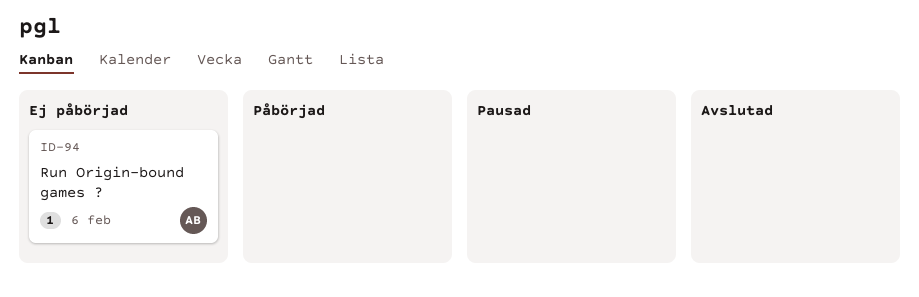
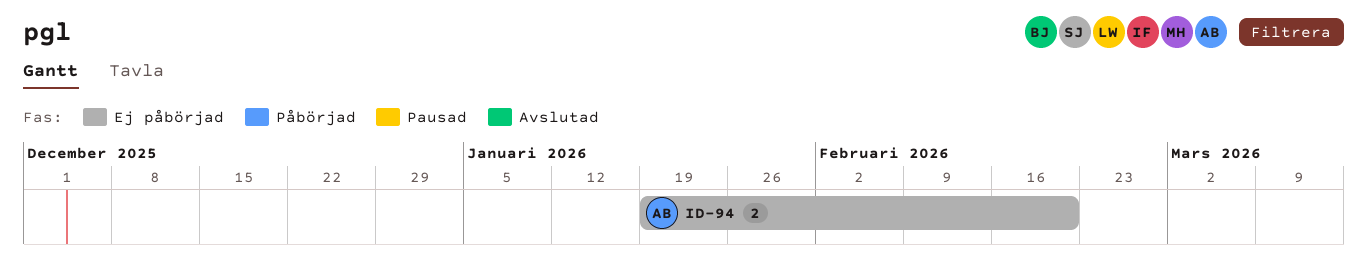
ID-94, estimate: 1 -> 2
ID-94, due: Feb 6 -> Feb 20

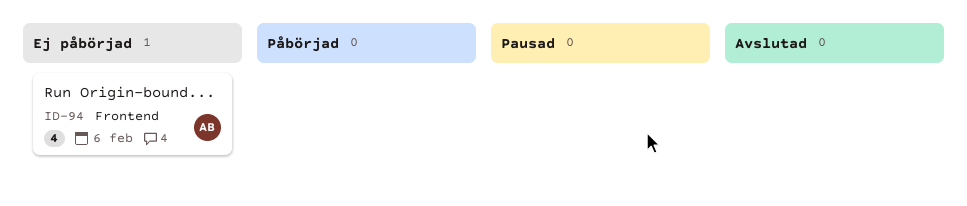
ID-94, estimate: 2 -> 4
ID-94, due: Feb 20 -> Feb 6

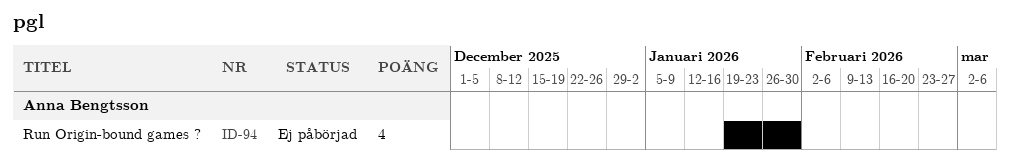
ID-94, due: Feb 6 -> Jan 30

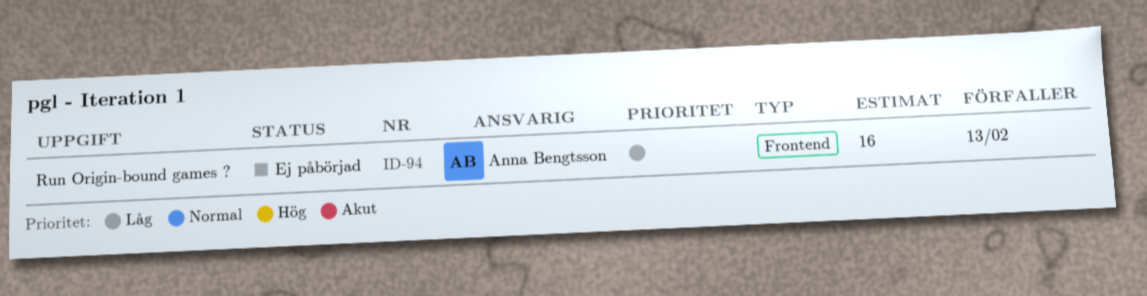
ID-94, estimate: 4 -> 16
ID-94, due: Jan 30 -> Feb 13

